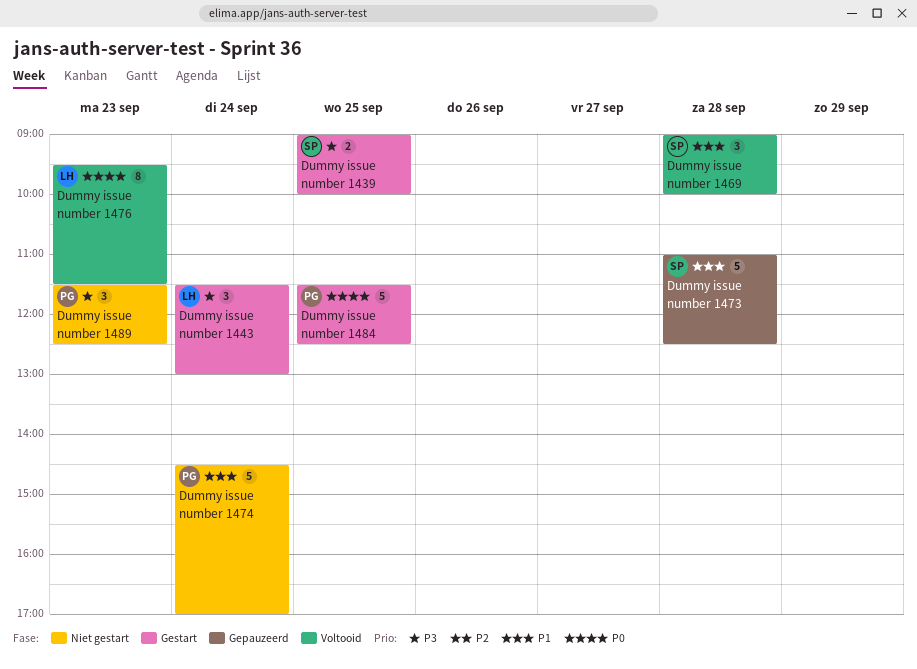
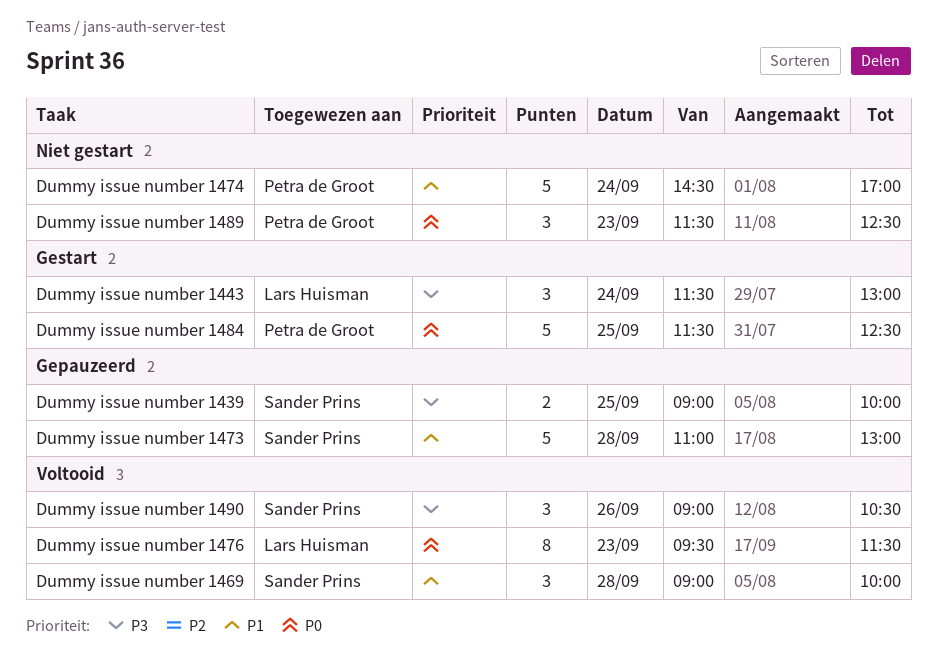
Dummy issue number 1439, status: Gestart -> Gepauzeerd
Dummy issue number 1473, ends: 12:30 -> 13:00
Dummy issue number 1489, priority: P3 -> P0
Dummy issue number 1490: none -> present

